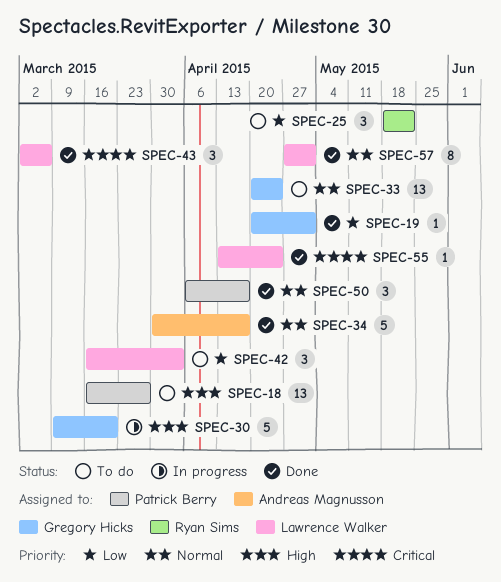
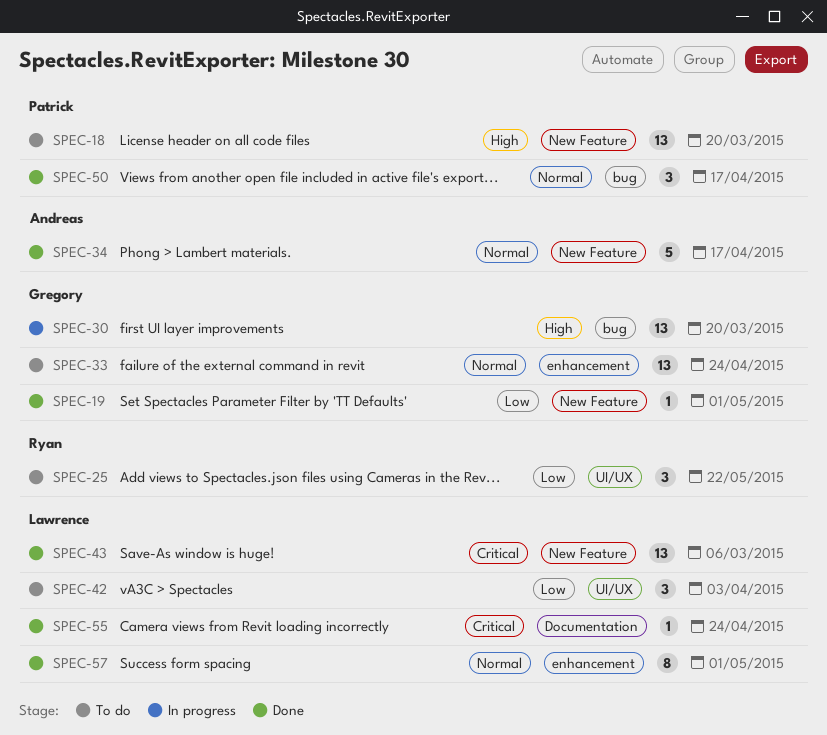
SPEC-18, due: Mar 27 -> Mar 20
SPEC-30, estimate: 5 -> 13
SPEC-43, estimate: 3 -> 13

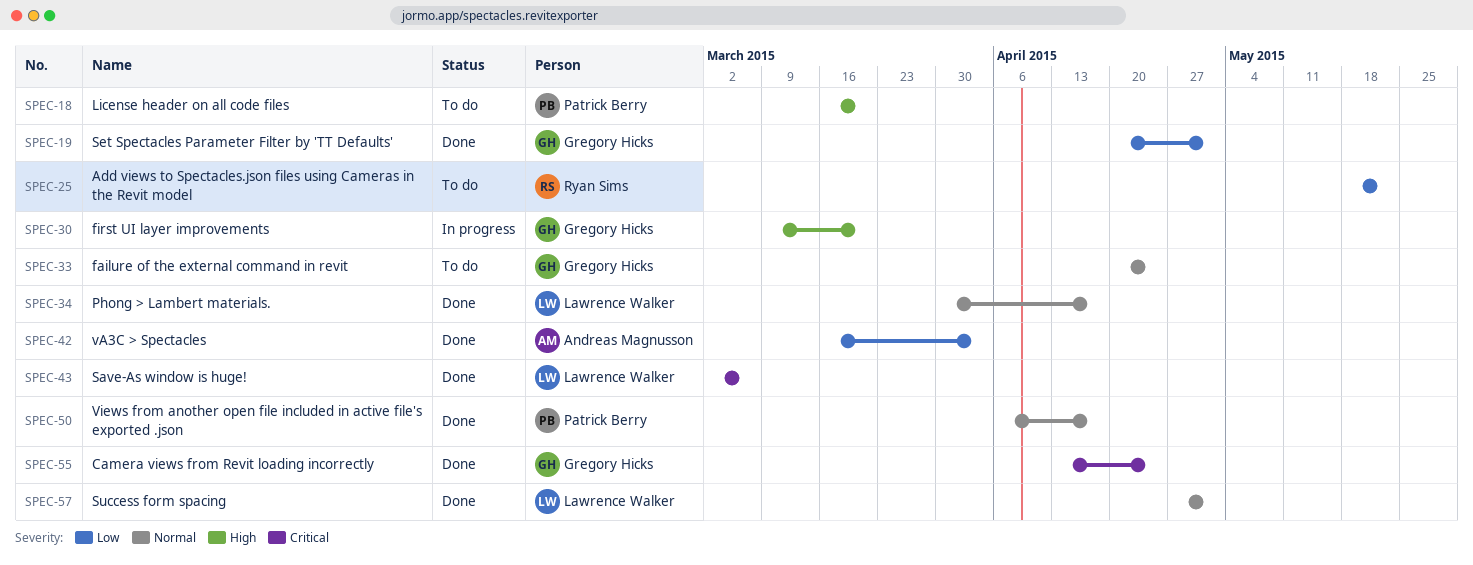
SPEC-34, owner: Andreas Magnusson -> Lawrence Walker
SPEC-42, status: To do -> Done
SPEC-42, owner: Lawrence Walker -> Andreas Magnusson
SPEC-55, owner: Lawrence Walker -> Gregory Hicks

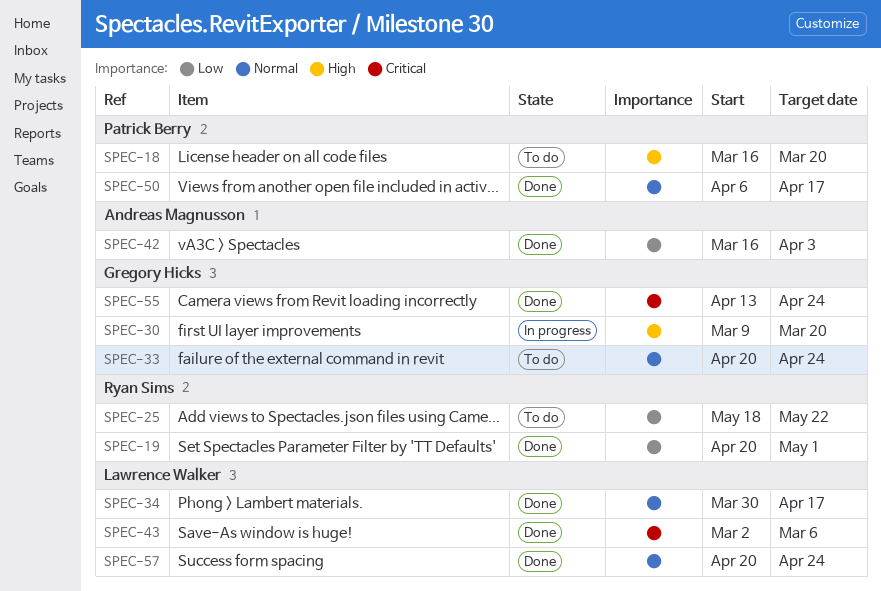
SPEC-19, owner: Gregory Hicks -> Ryan Sims
SPEC-57, start: Apr 27 -> Apr 20
SPEC-57, due: May 1 -> Apr 24

